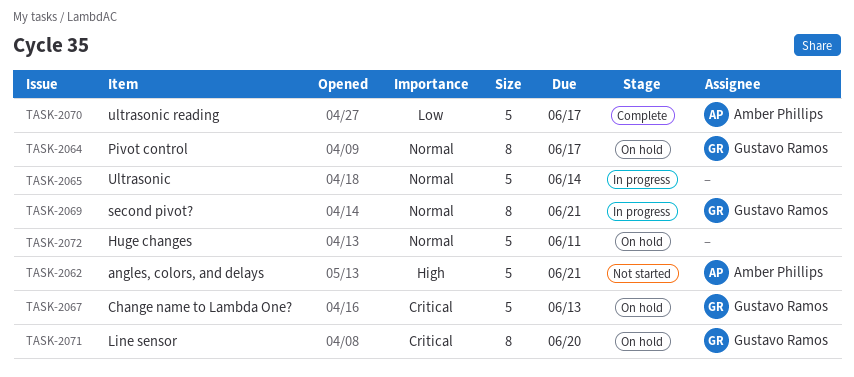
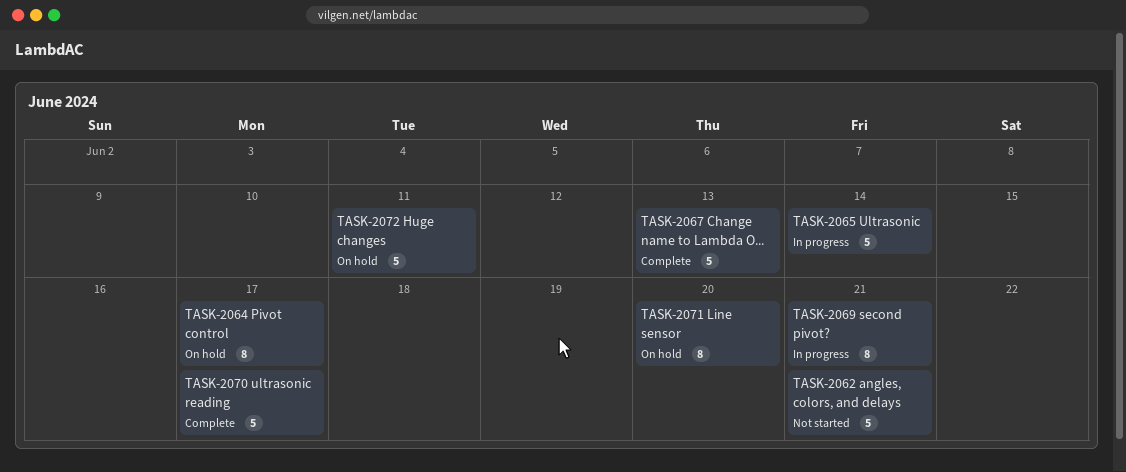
TASK-2067, status: On hold -> Complete

